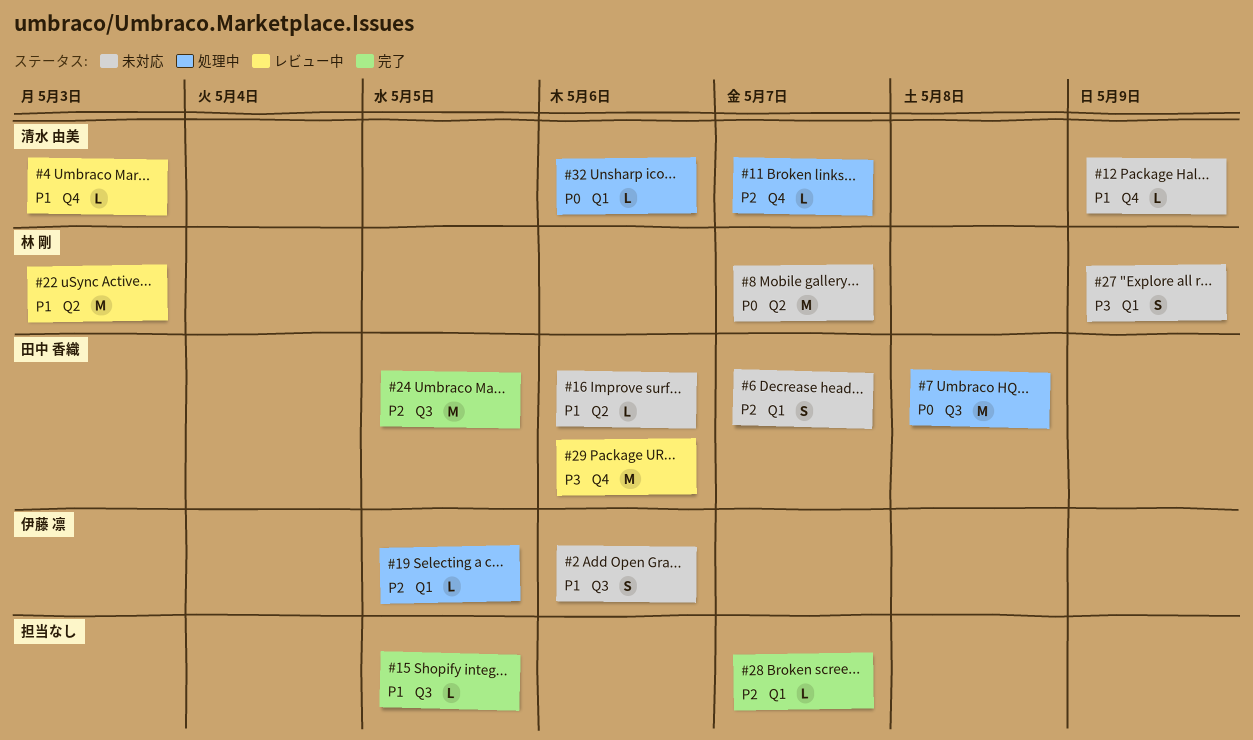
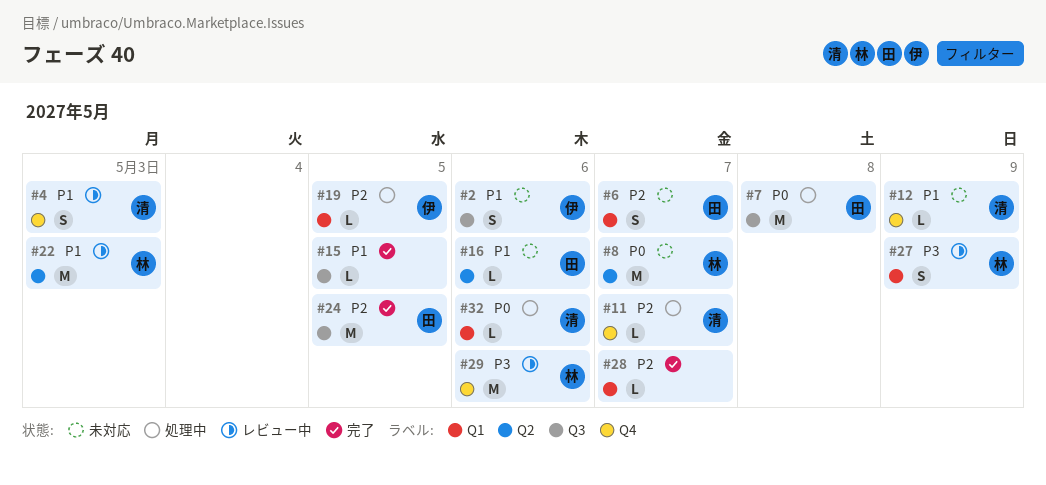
#4, estimate: L -> S
#27, status: 未対応 -> レビュー中
#29, owner: 田中 香織 -> 林 剛

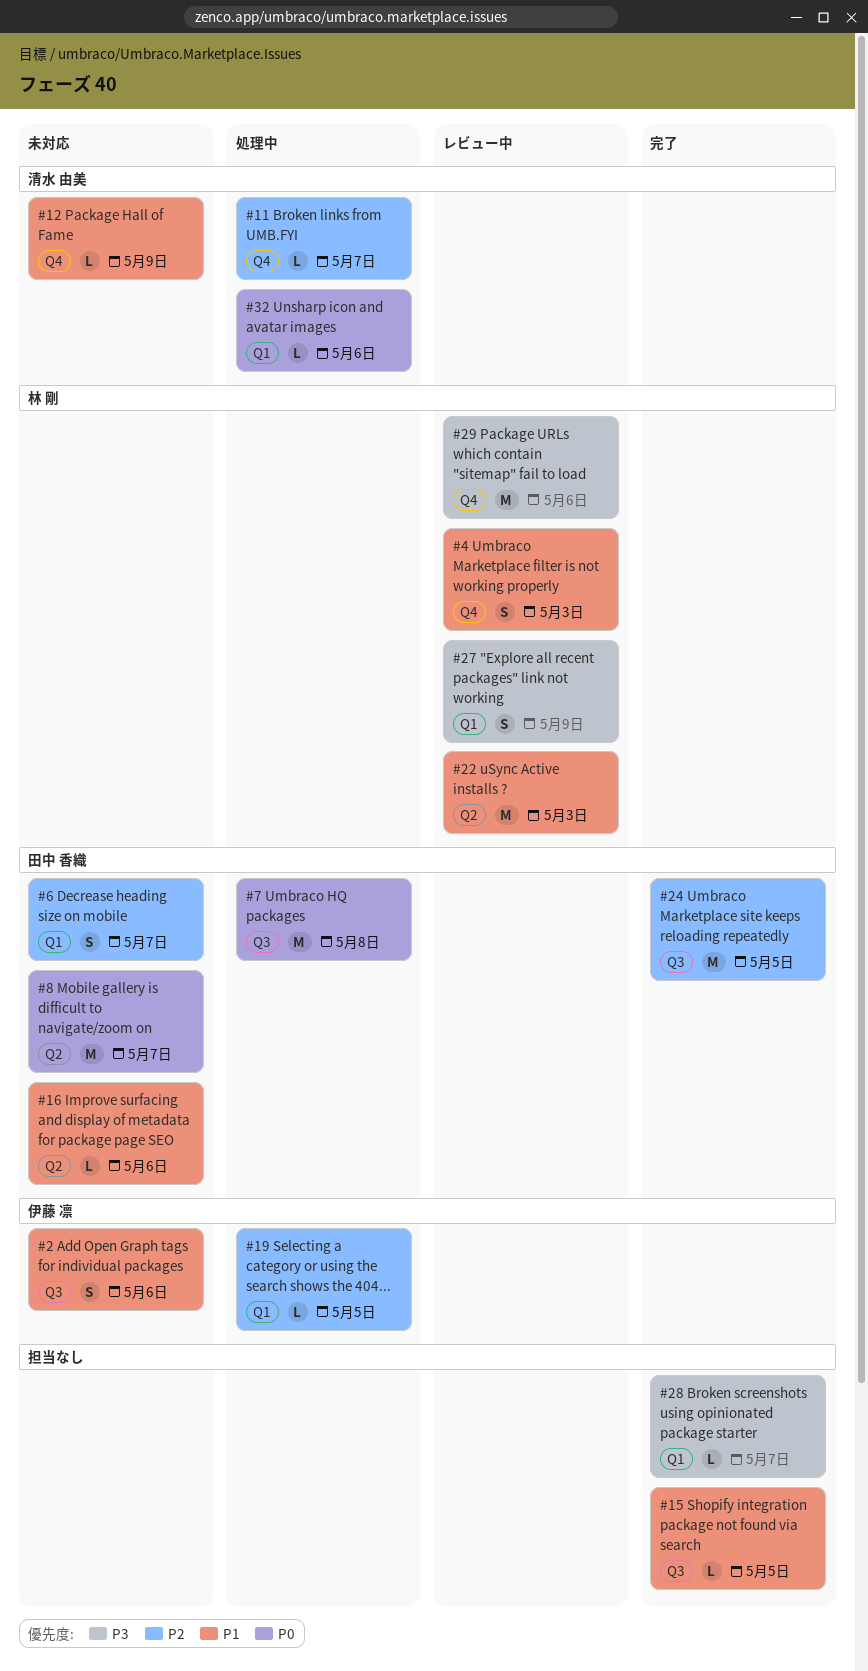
#4, owner: 清水 由美 -> 林 剛
#8, owner: 林 剛 -> 田中 香織
#28, priority: P2 -> P3

